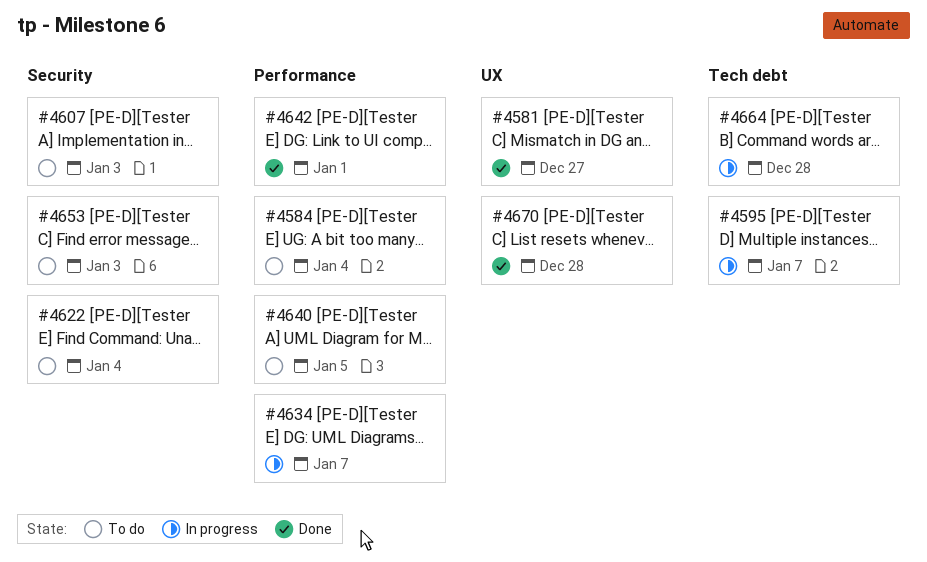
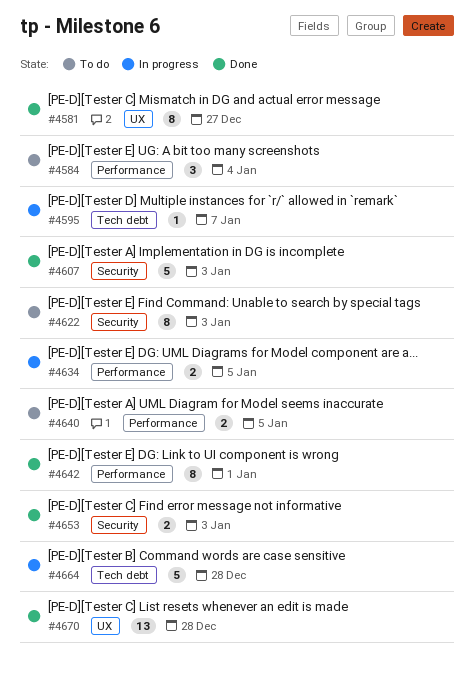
#4607, status: To do -> Done
#4622, due: Jan 4 -> Jan 3
#4634, due: Jan 7 -> Jan 5
#4653, status: To do -> Done

